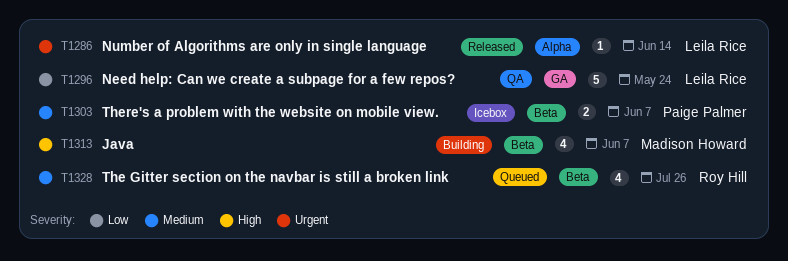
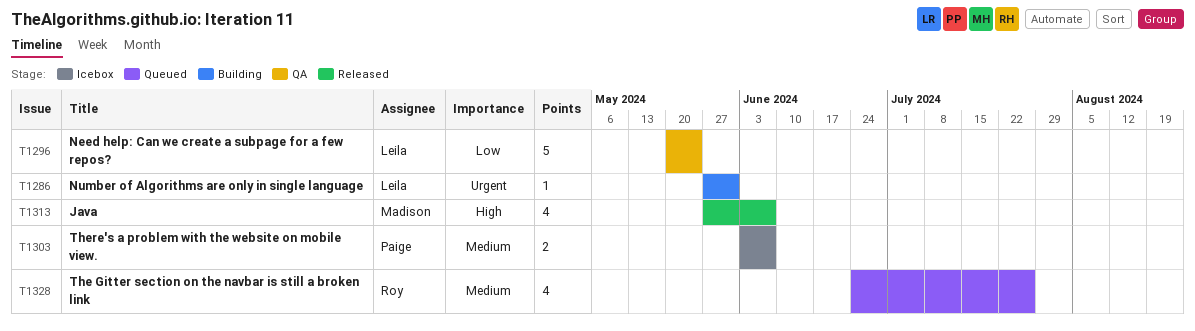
T1286, status: Released -> Building
T1286, due: Jun 14 -> May 31
T1313, status: Building -> Released

